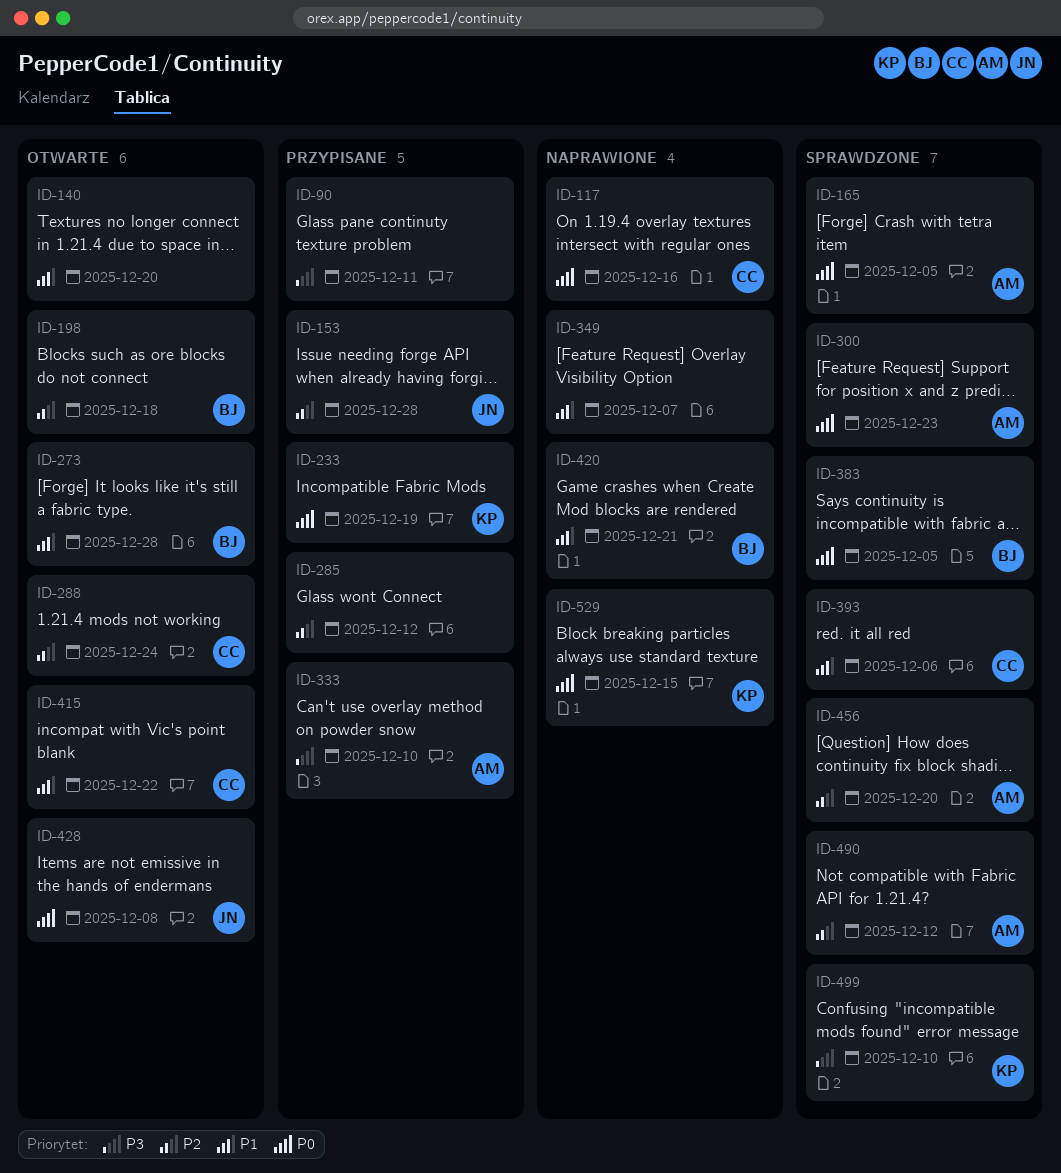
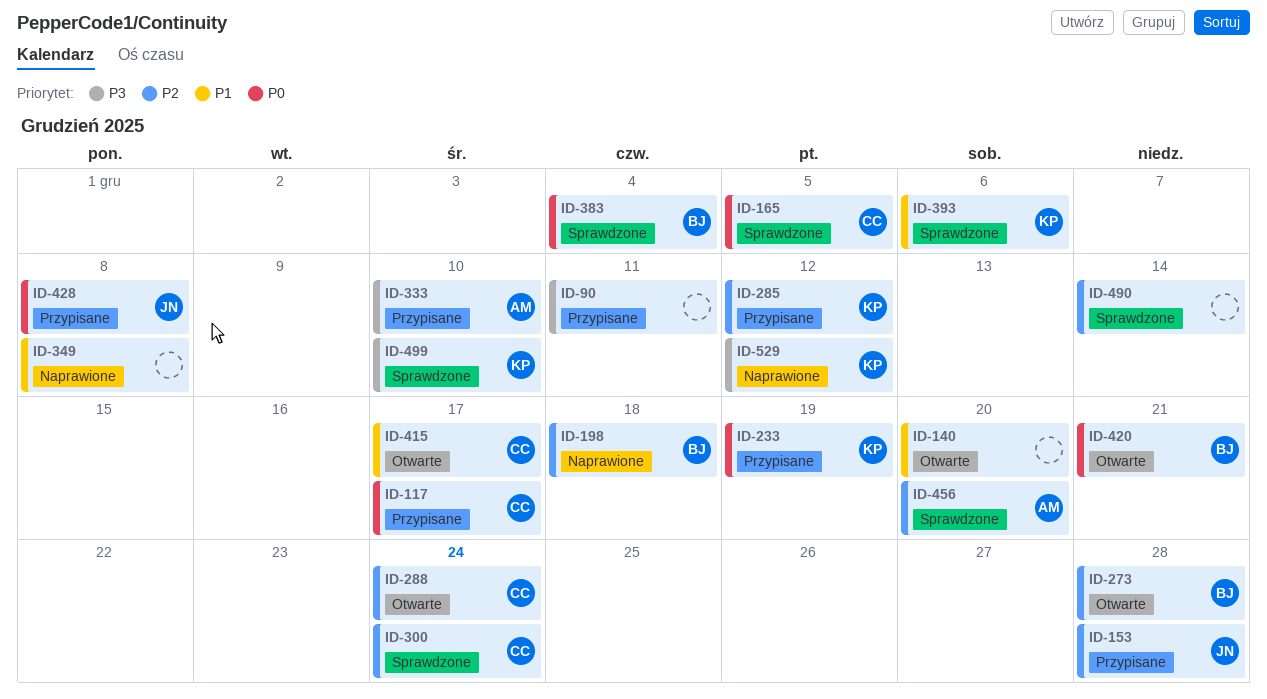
ID-117, status: Naprawione -> Przypisane
ID-117, due: Dec 16 -> Dec 17
ID-165, owner: AM -> CC
ID-198, status: Otwarte -> Naprawione
ID-273, priority: P1 -> P2
ID-285, owner: none -> KP
ID-300, owner: AM -> CC
ID-300, priority: P0 -> P2
ID-300, due: Dec 23 -> Dec 24
ID-349, due: Dec 7 -> Dec 8
ID-383, due: Dec 5 -> Dec 4
ID-393, owner: CC -> KP
ID-415, due: Dec 22 -> Dec 17
ID-420, status: Naprawione -> Otwarte
ID-420, priority: P1 -> P0
ID-428, status: Otwarte -> Przypisane
ID-490, owner: AM -> none
ID-490, due: Dec 12 -> Dec 14
ID-529, priority: P0 -> P3
ID-529, due: Dec 15 -> Dec 12

